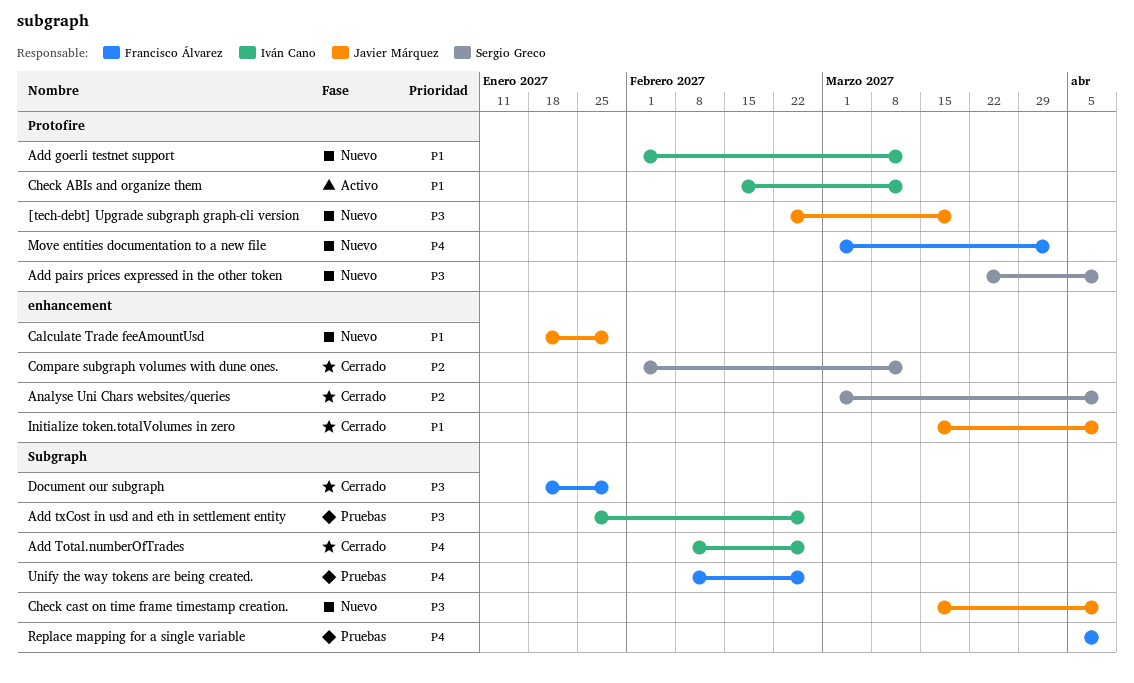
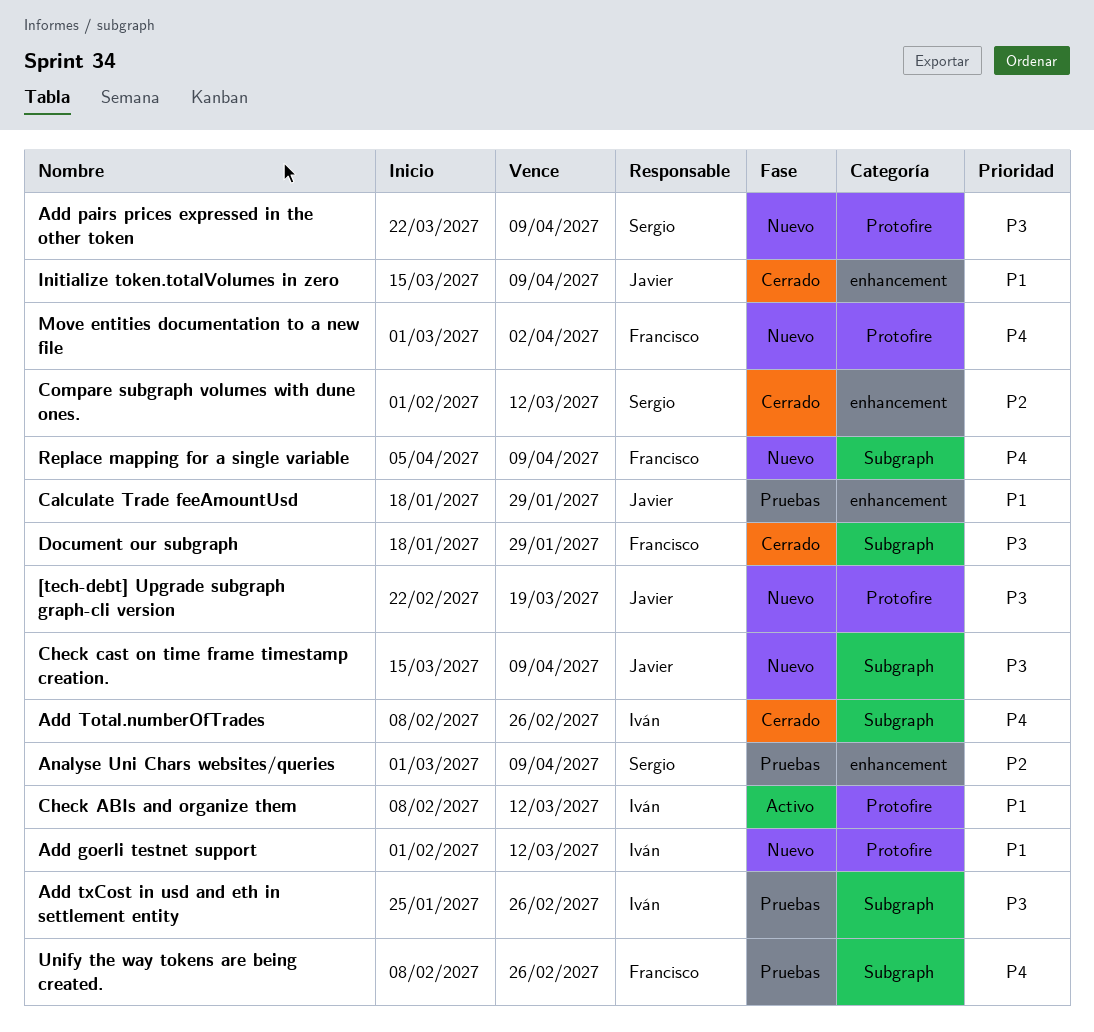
Analyse Uni Chars websites/queries, status: Cerrado -> Pruebas
Calculate Trade feeAmountUsd, status: Nuevo -> Pruebas
Check ABIs and organize them, start: Feb 15 -> Feb 8
Replace mapping for a single variable, status: Pruebas -> Nuevo

